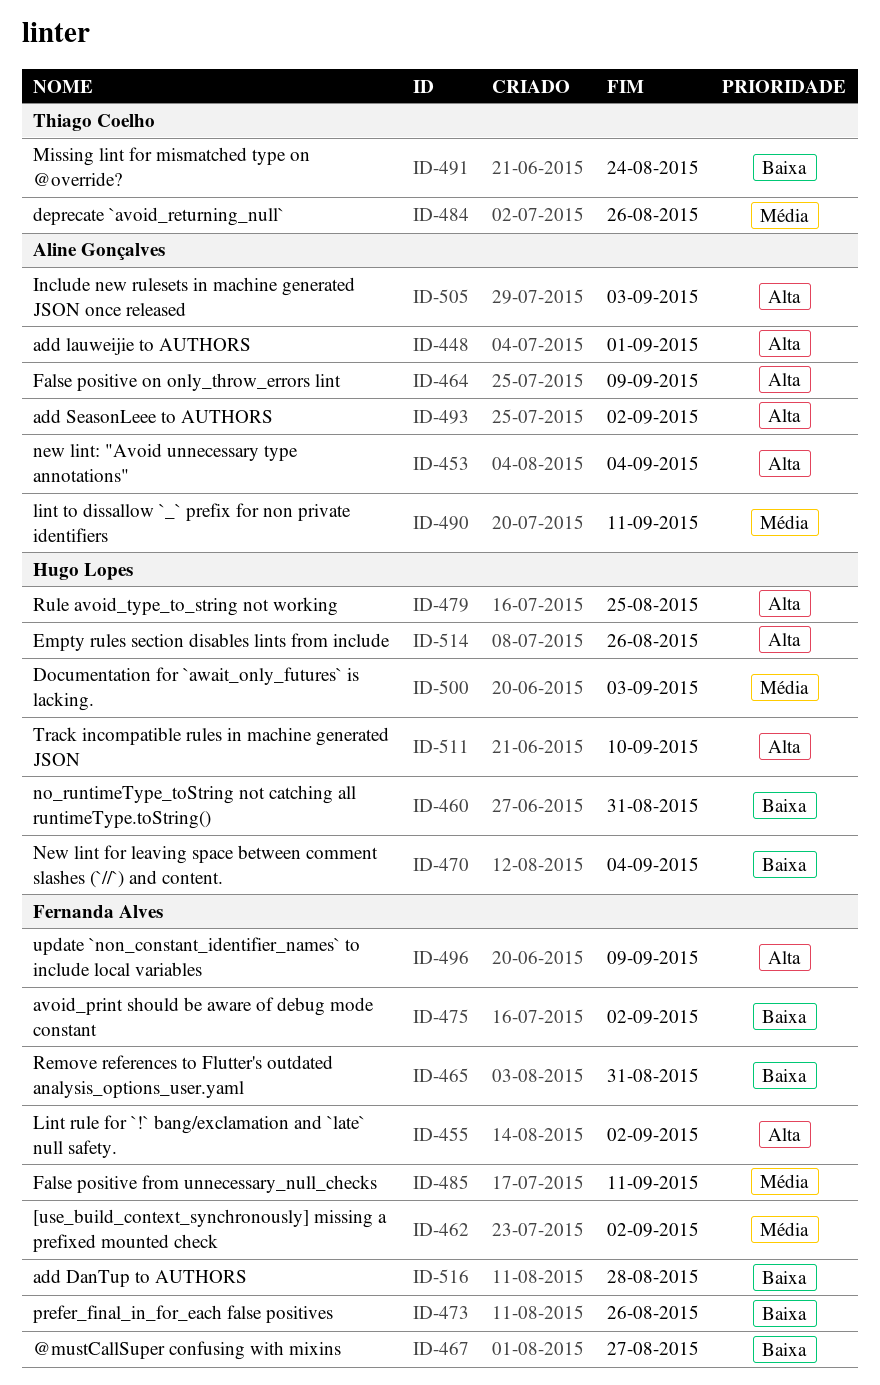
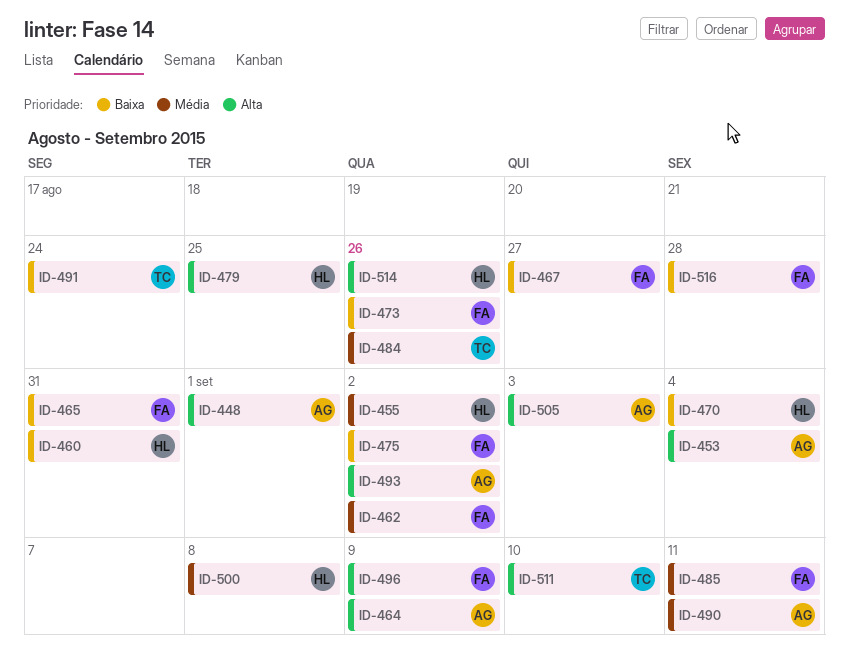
ID-455, owner: Fernanda Alves -> Hugo Lopes
ID-455, priority: Alta -> Média
ID-500, due: Sep 3 -> Sep 8
ID-511, owner: Hugo Lopes -> Thiago Coelho

